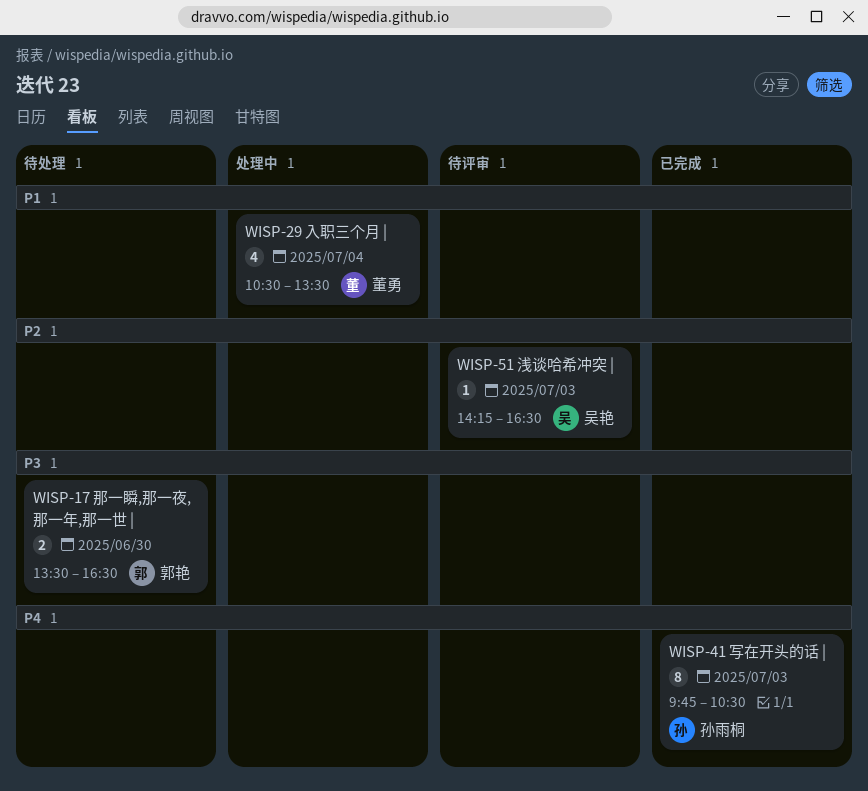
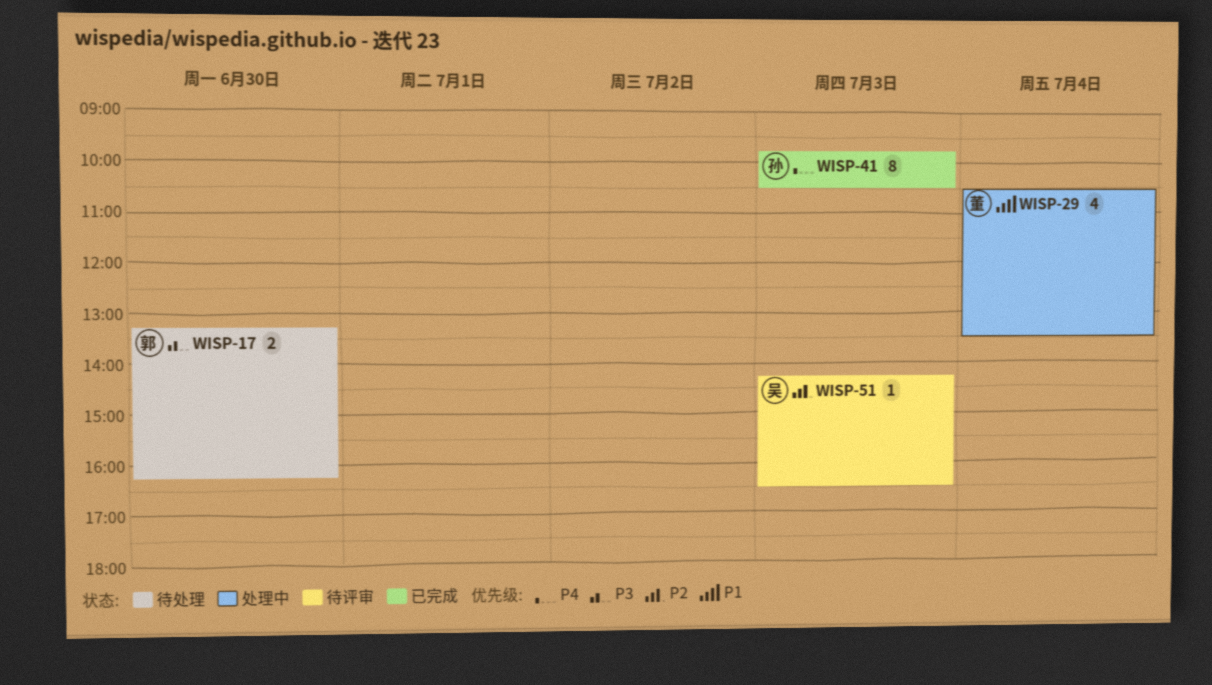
WISP-17, begins: 13:30 -> 13:15
WISP-17, ends: 16:30 -> 16:15

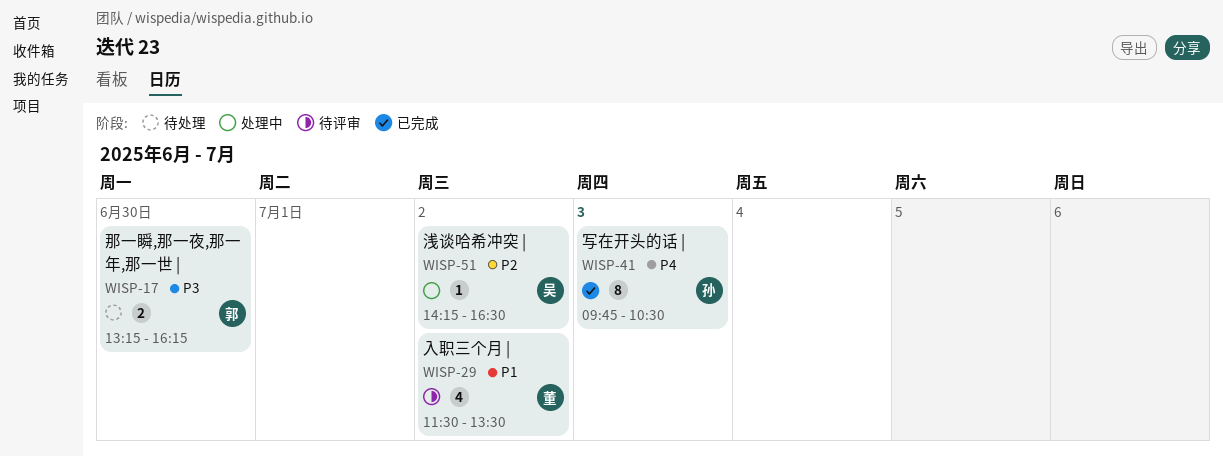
WISP-29, status: 处理中 -> 待评审
WISP-29, day: Jul 4 -> Jul 2
WISP-29, begins: 10:30 -> 11:30
WISP-51, status: 待评审 -> 处理中
WISP-51, day: Jul 3 -> Jul 2

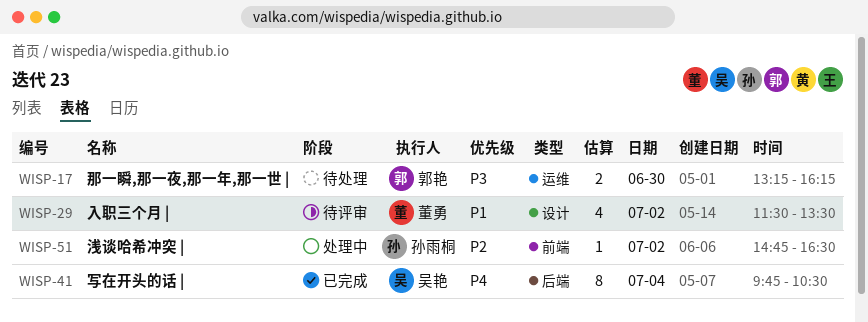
WISP-41, owner: 孙雨桐 -> 吴艳
WISP-41, day: Jul 3 -> Jul 4
WISP-51, owner: 吴艳 -> 孙雨桐
WISP-51, begins: 14:15 -> 14:45

